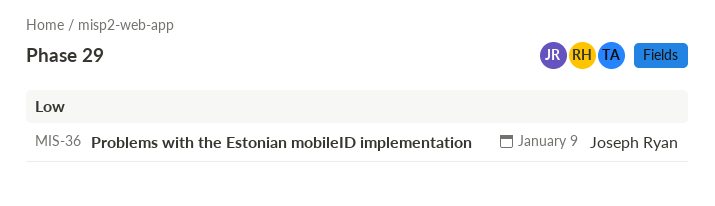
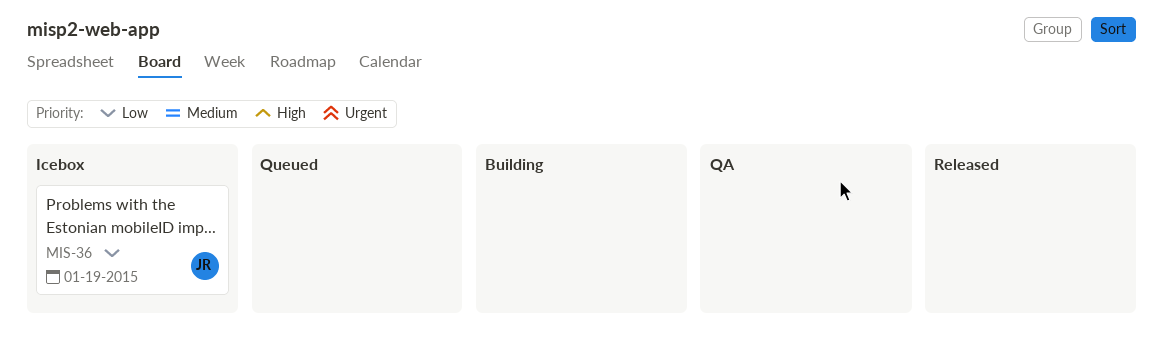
MIS-36, due: Jan 9 -> Jan 19

